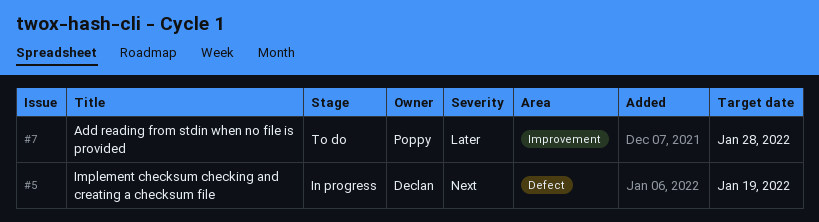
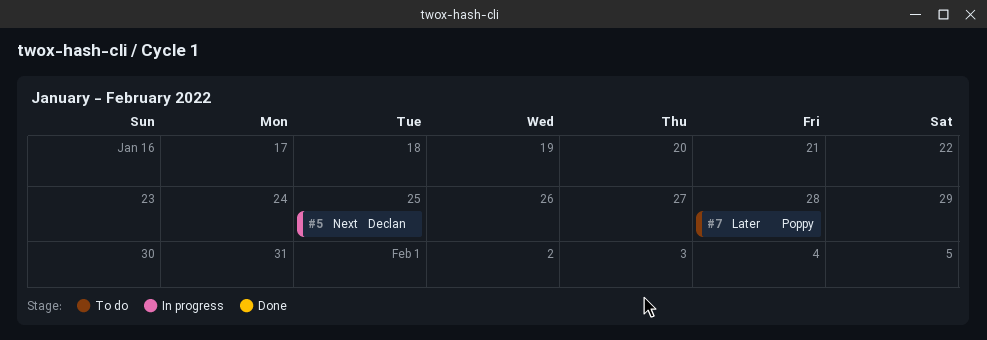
#5, due: Jan 19 -> Jan 25

